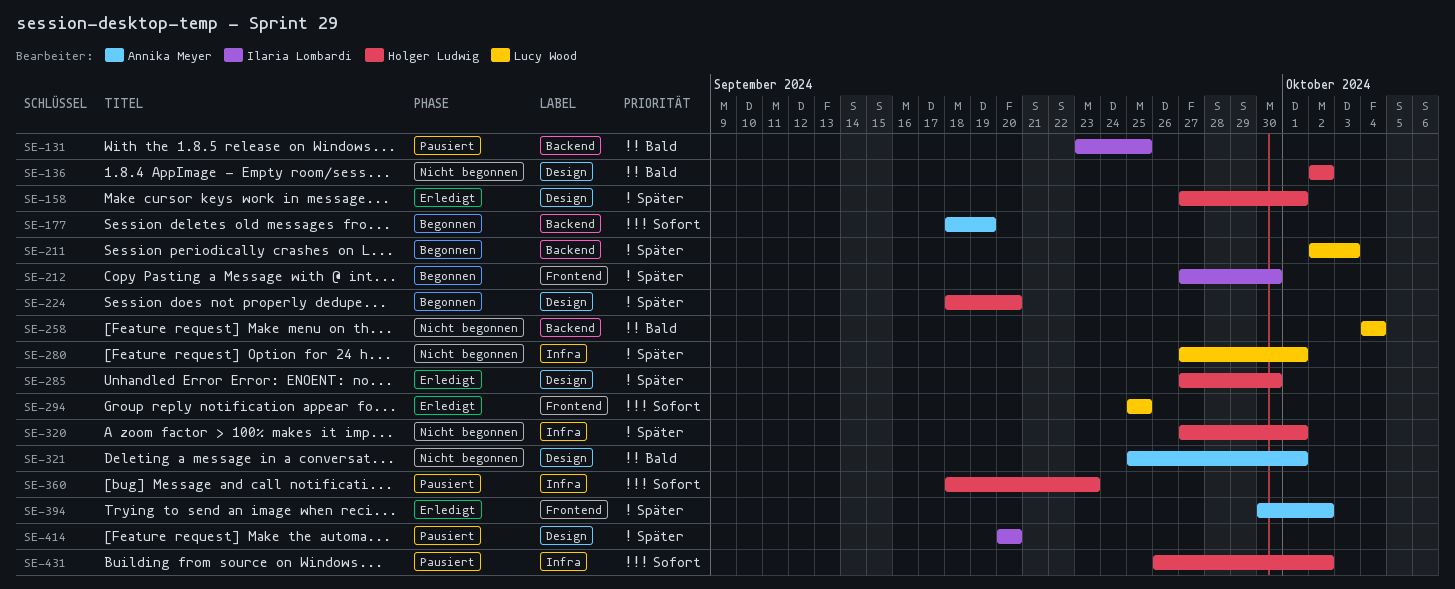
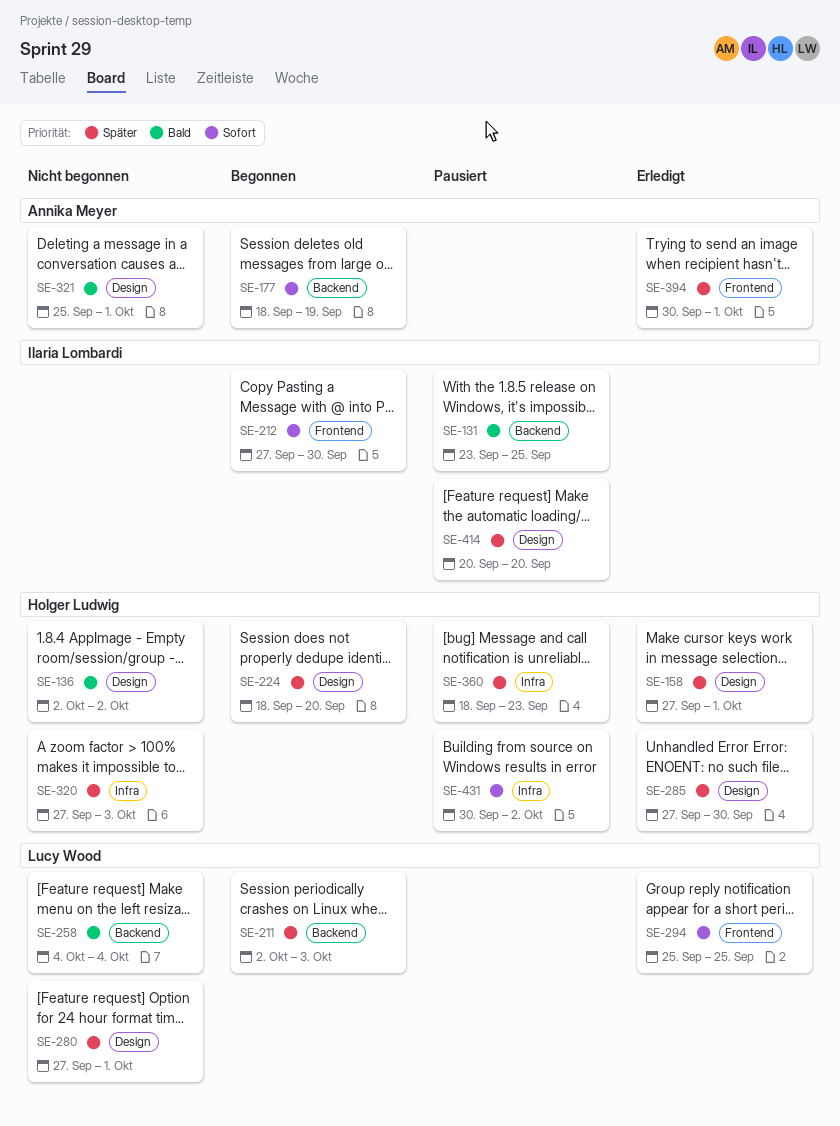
SE-212, priority: Später -> Sofort
SE-280, label: Infra -> Design
SE-320, due: Oct 1 -> Oct 3
SE-360, priority: Sofort -> Später
SE-394, due: Oct 2 -> Oct 1
SE-431, start: Sep 26 -> Sep 30

